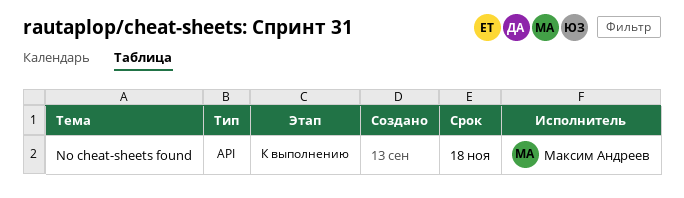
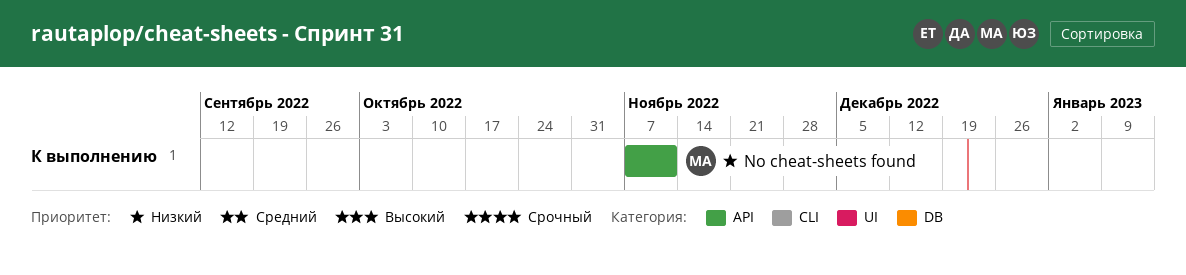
No cheat-sheets found, due: Nov 18 -> Nov 11

